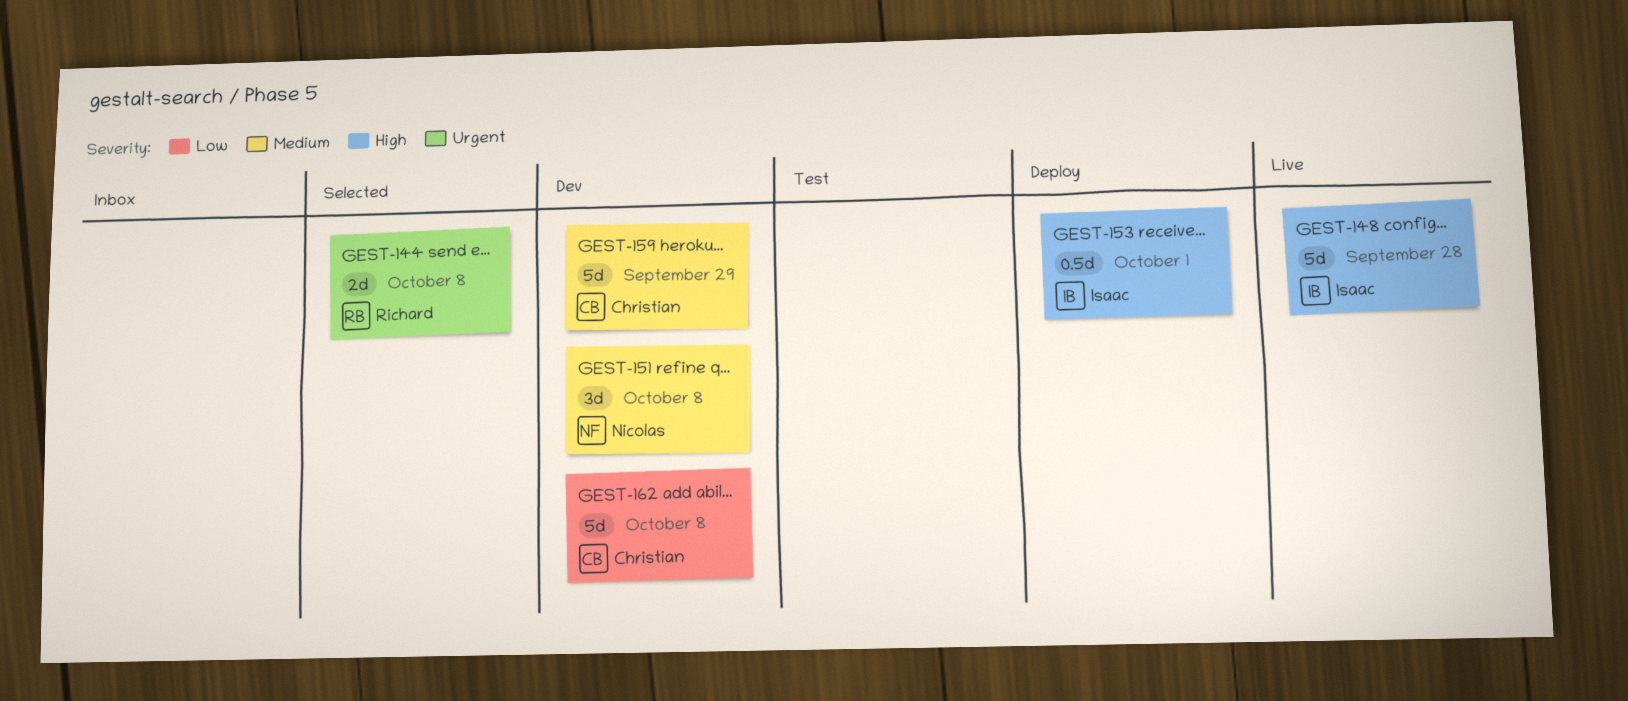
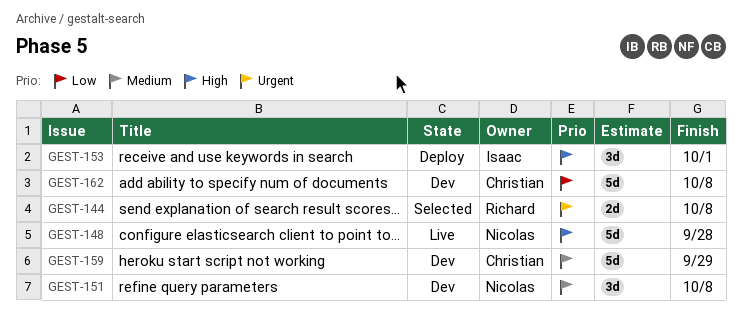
GEST-148, owner: Isaac -> Nicolas
GEST-153, estimate: 0.5d -> 3d

